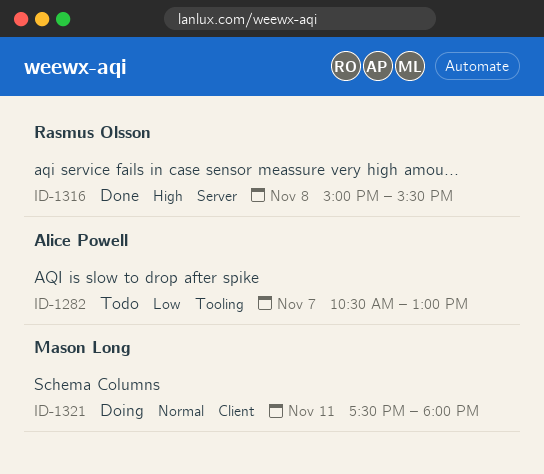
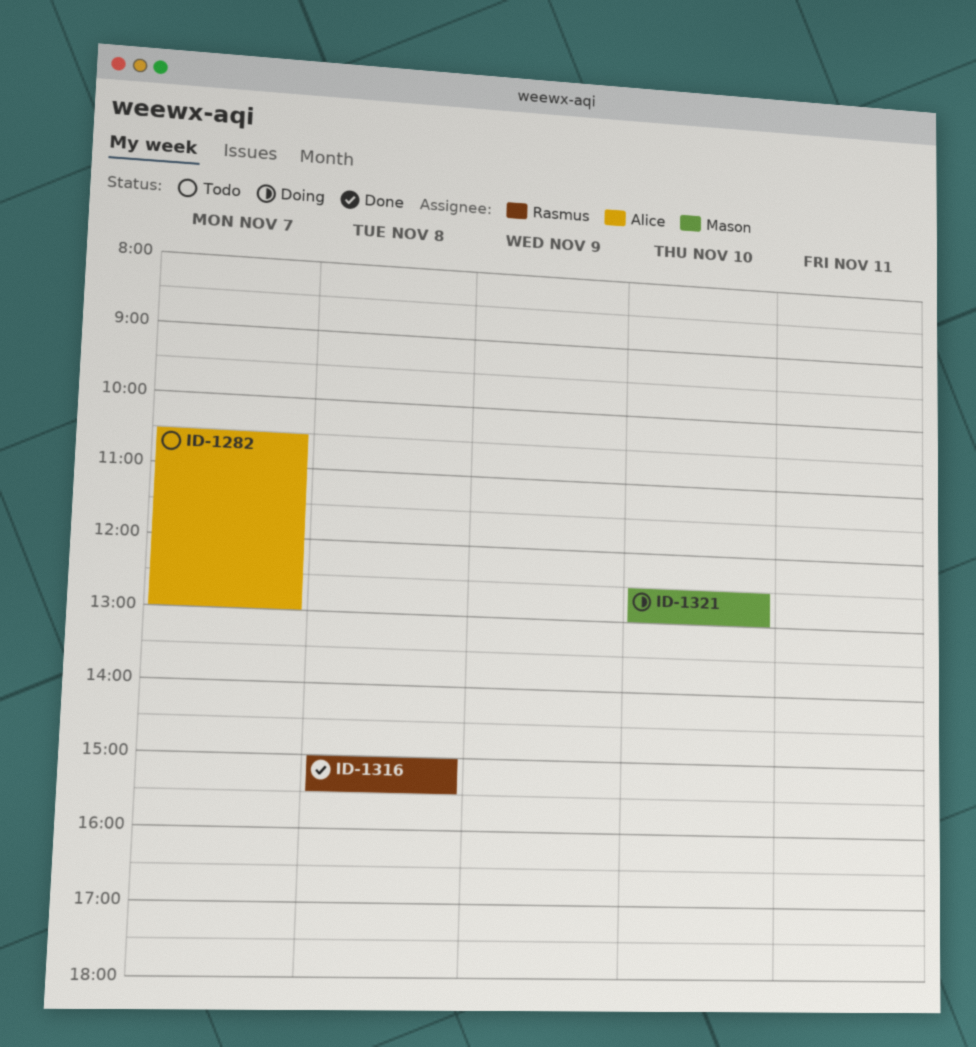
ID-1321, day: Nov 11 -> Nov 10
ID-1321, begins: 17:30 -> 12:30
ID-1321, ends: 18:00 -> 13:00

